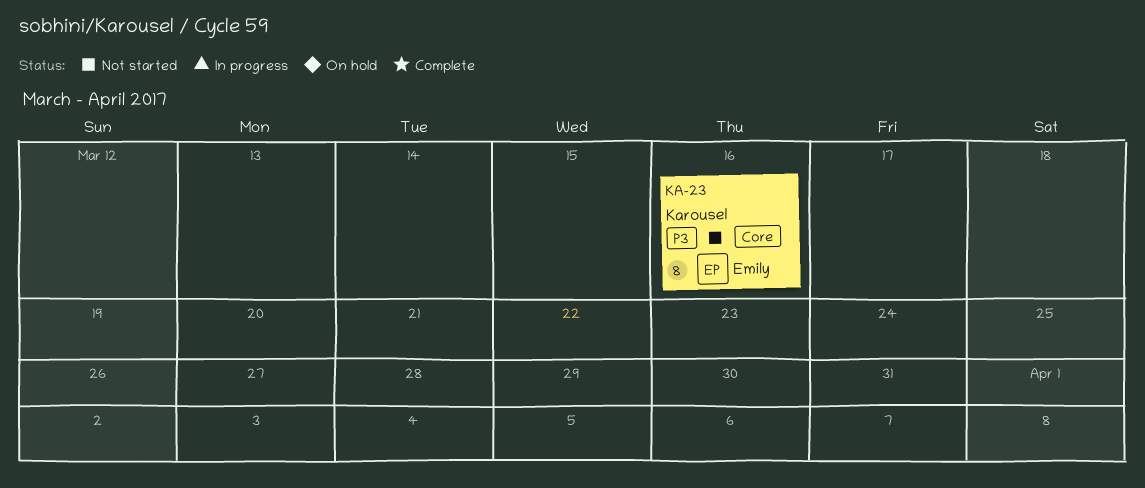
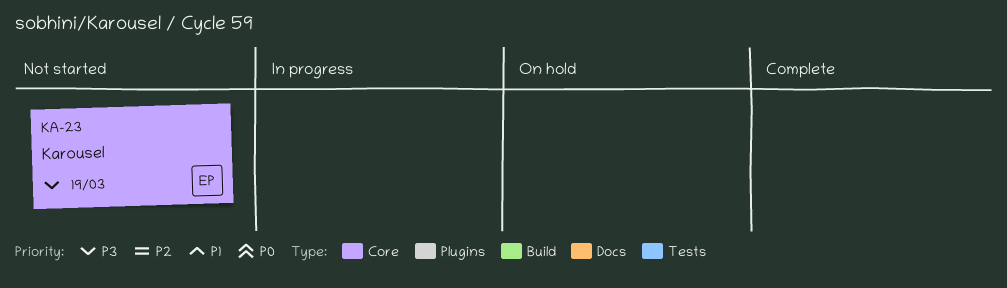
KA-23, due: Mar 16 -> Mar 19

